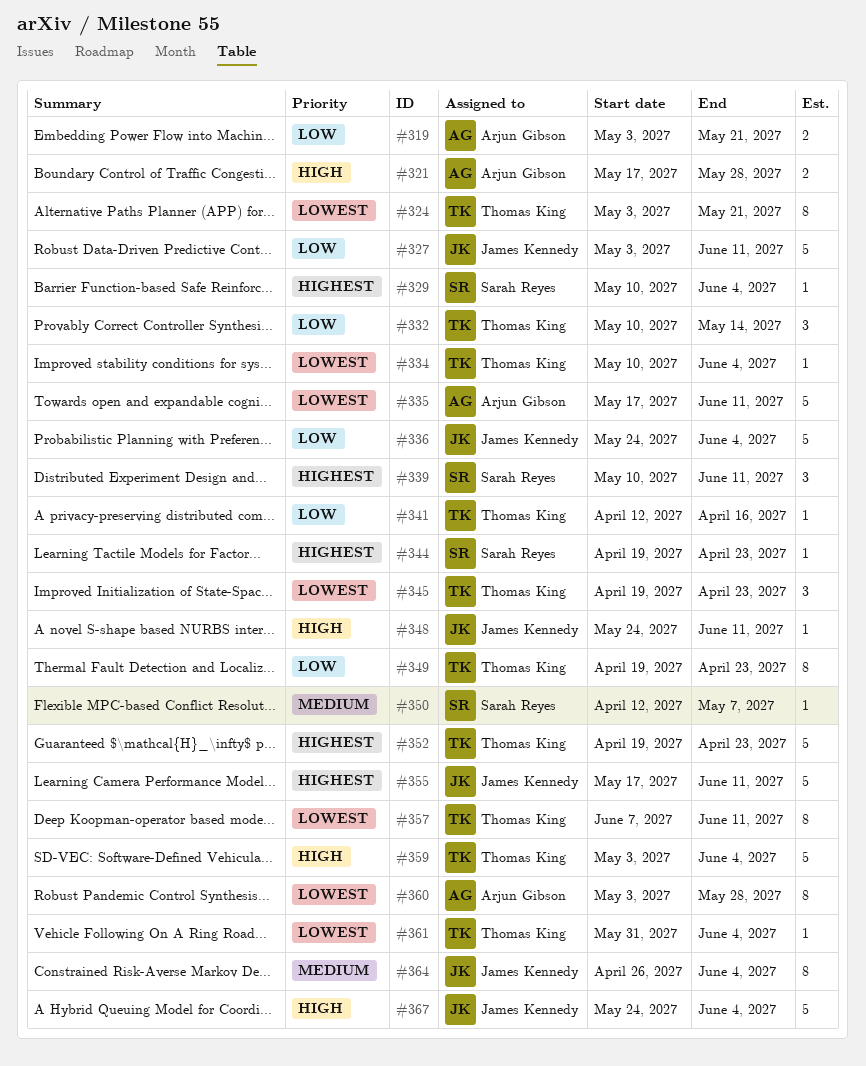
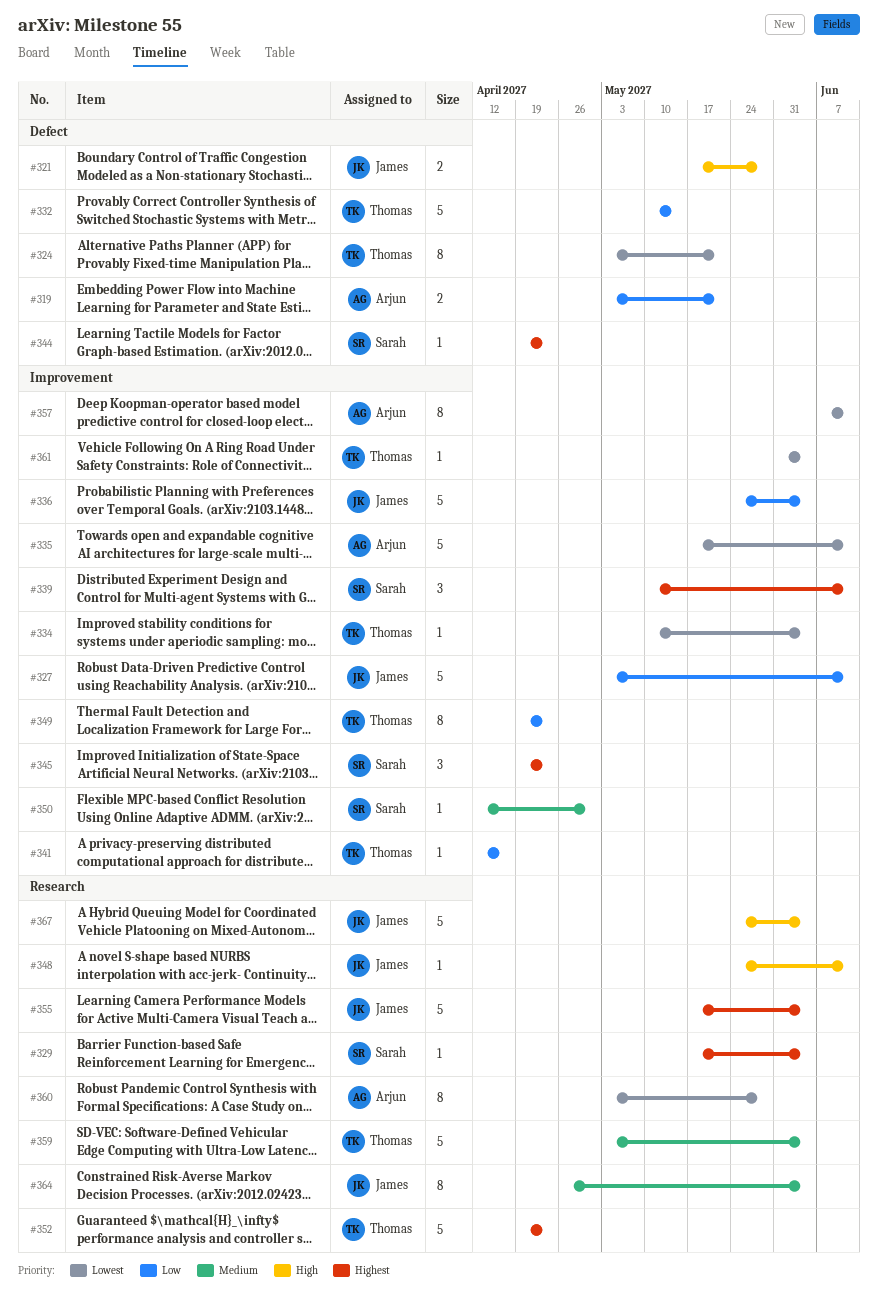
#321, owner: Arjun Gibson -> James Kennedy
#329, start: May 10 -> May 17
#332, estimate: 3 -> 5
#345, owner: Thomas King -> Sarah Reyes
#345, priority: Lowest -> Highest
#350, due: May 7 -> Apr 30
#355, due: Jun 11 -> Jun 4
#357, owner: Thomas King -> Arjun Gibson
#359, priority: High -> Medium

